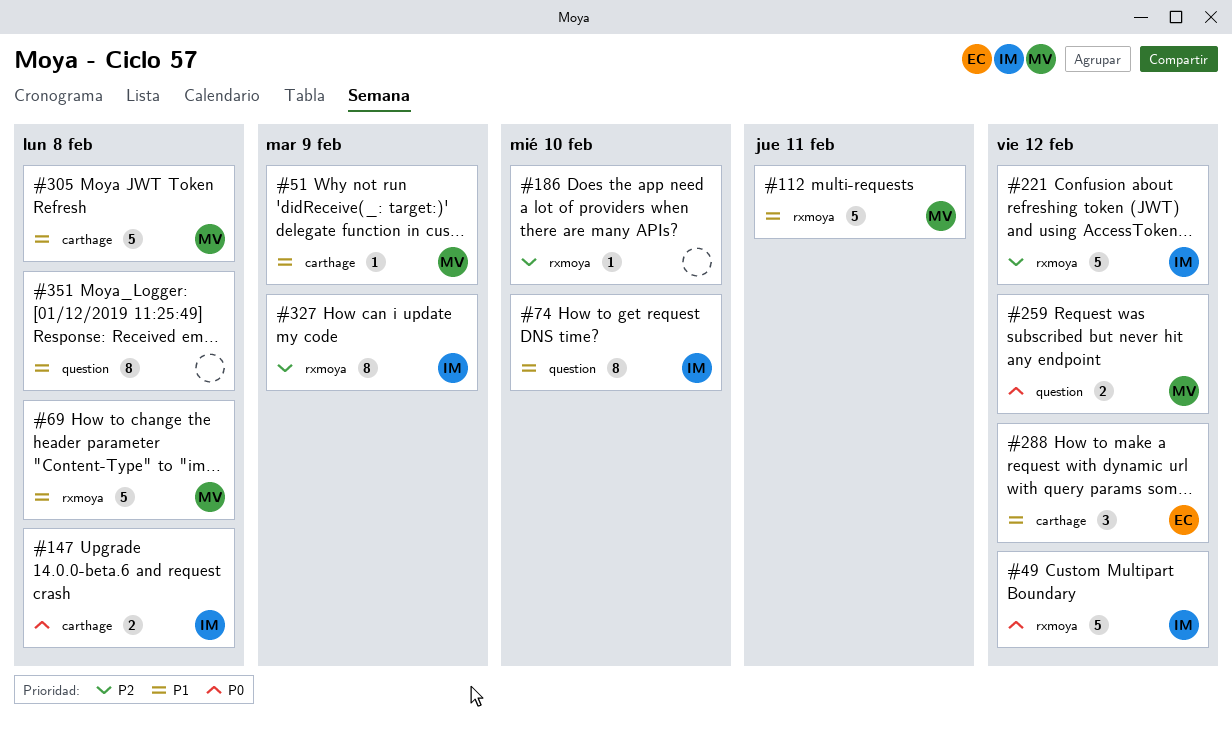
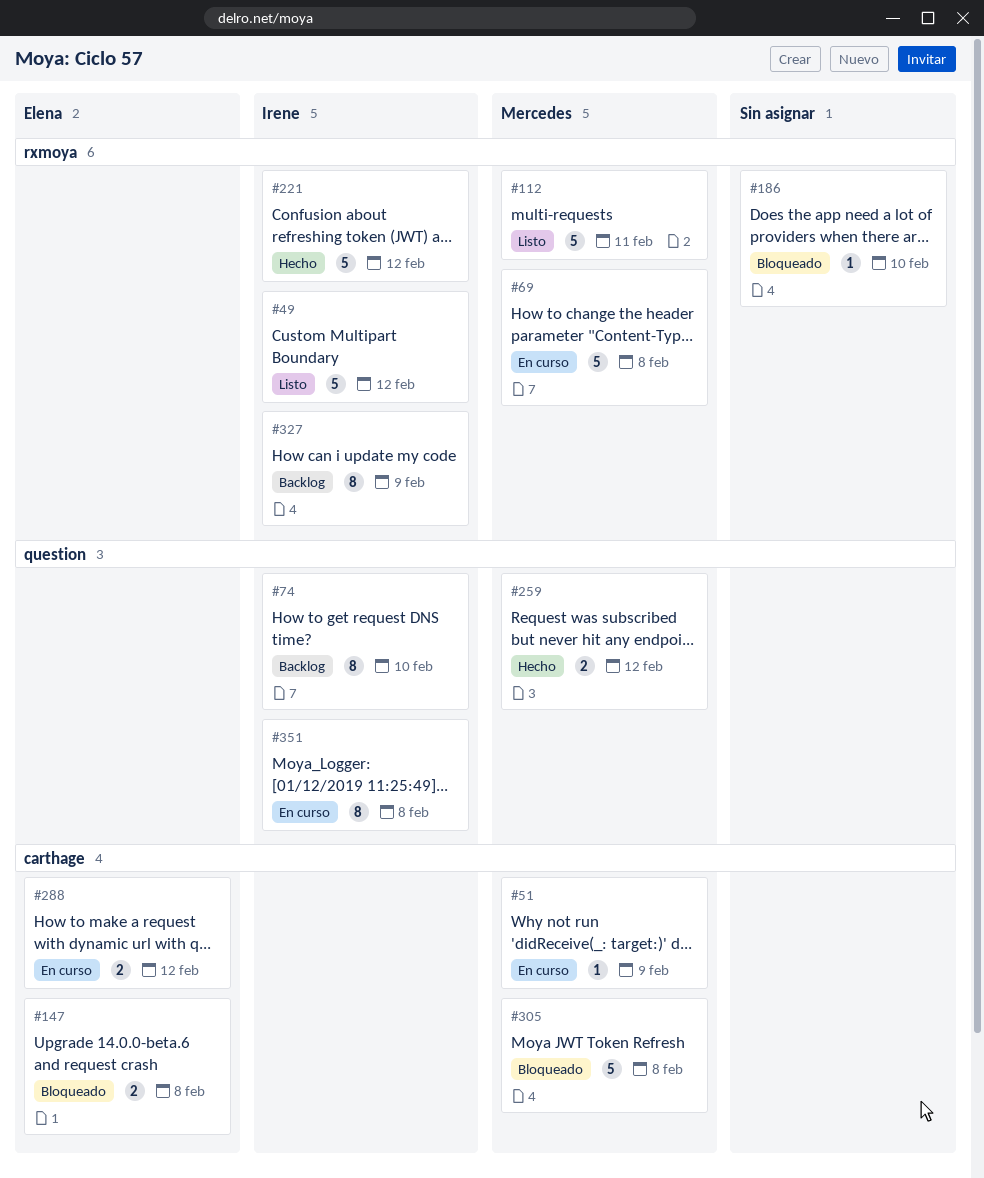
#147, owner: Irene -> Elena
#288, estimate: 3 -> 2
#351, owner: none -> Irene

